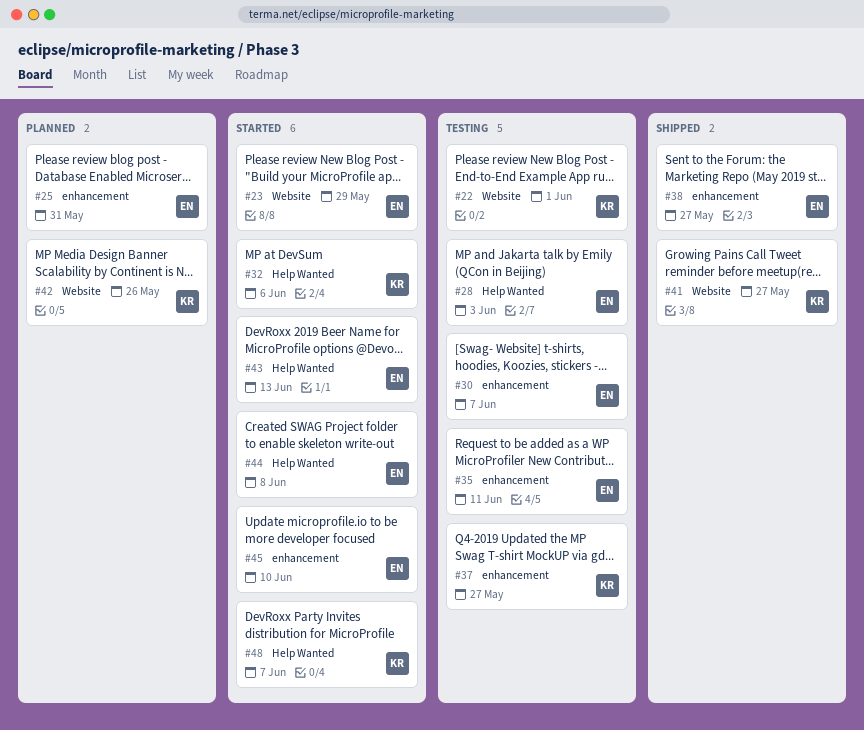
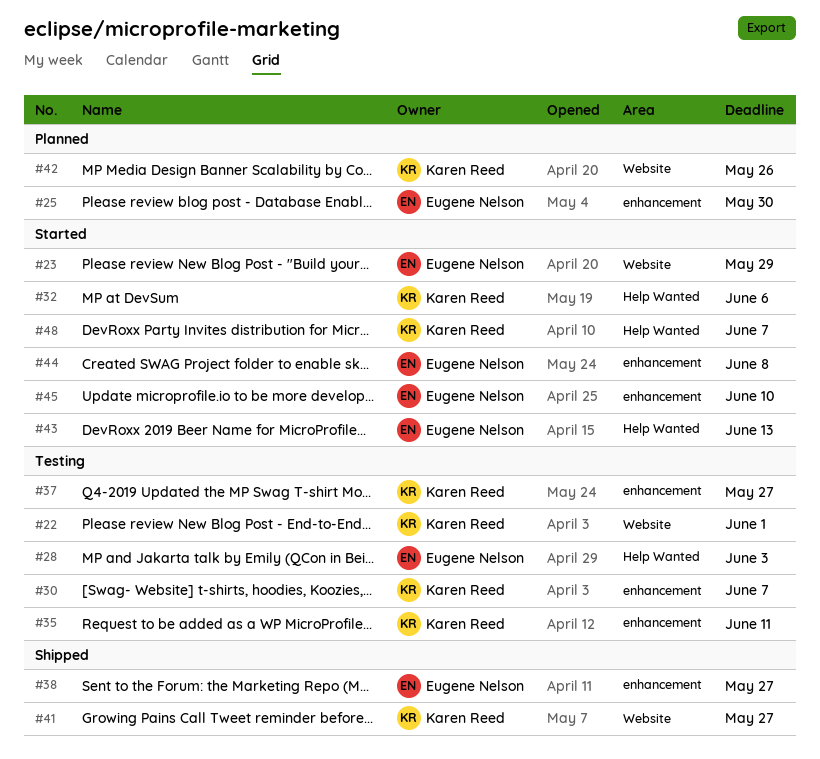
#25, due: May 31 -> May 30
#30, owner: Eugene Nelson -> Karen Reed
#35, owner: Eugene Nelson -> Karen Reed
#44, label: Help Wanted -> enhancement

